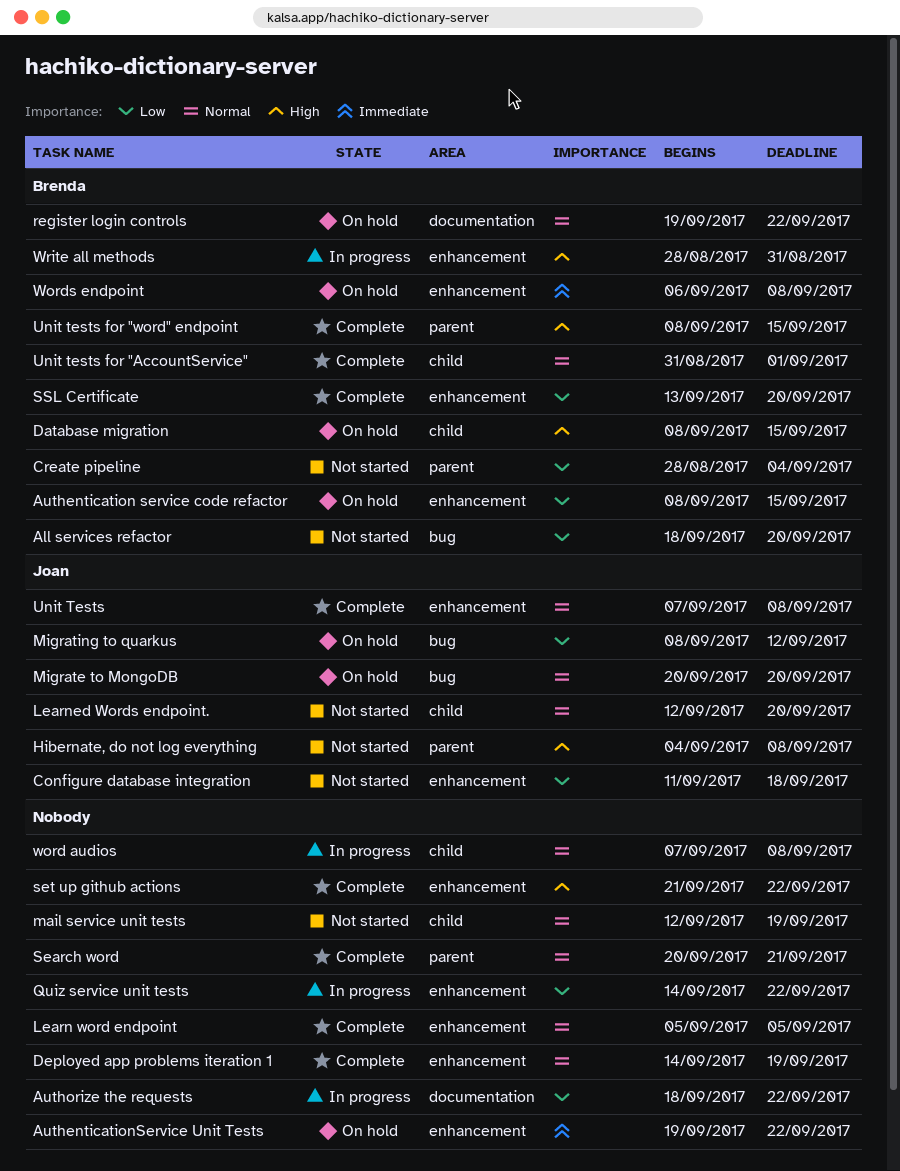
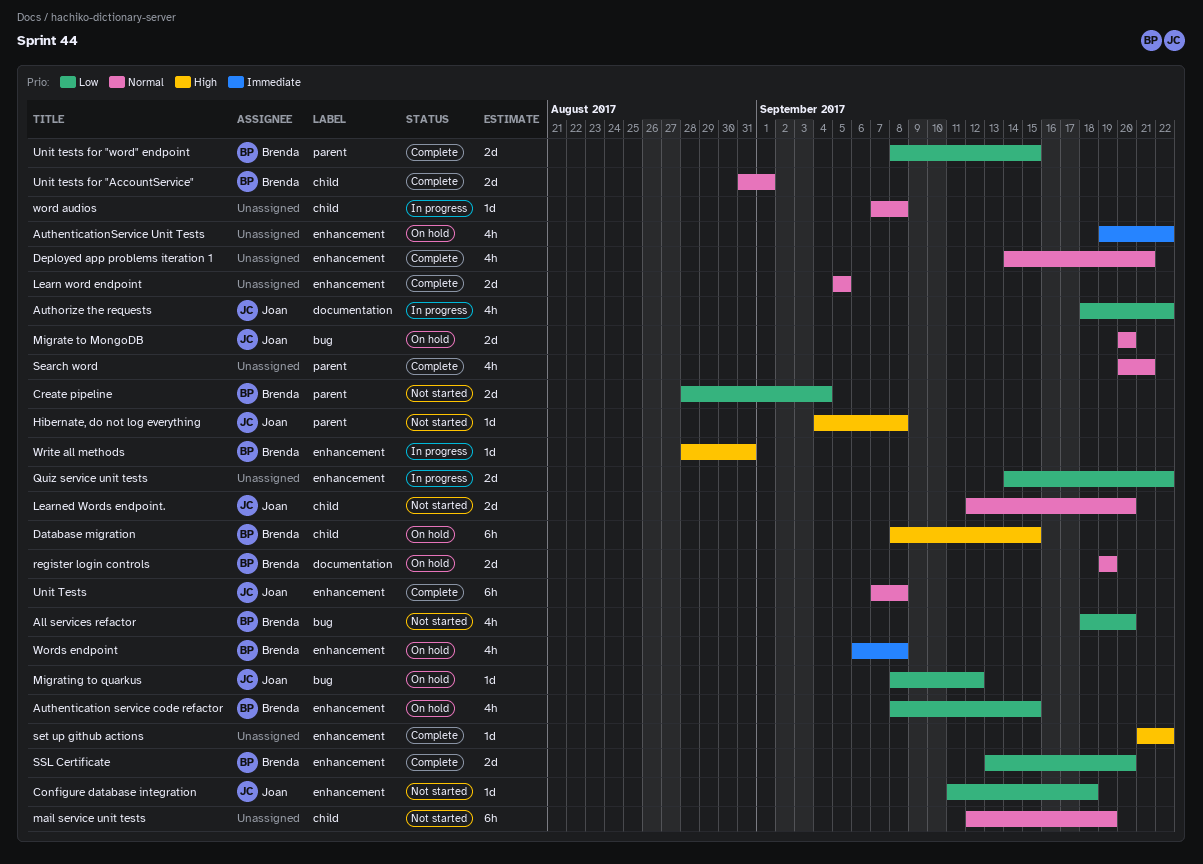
Authorize the requests, owner: none -> Joan
Deployed app problems iteration 1, due: Sep 19 -> Sep 21
register login controls, due: Sep 22 -> Sep 19
Unit tests for "word" endpoint, priority: High -> Low

